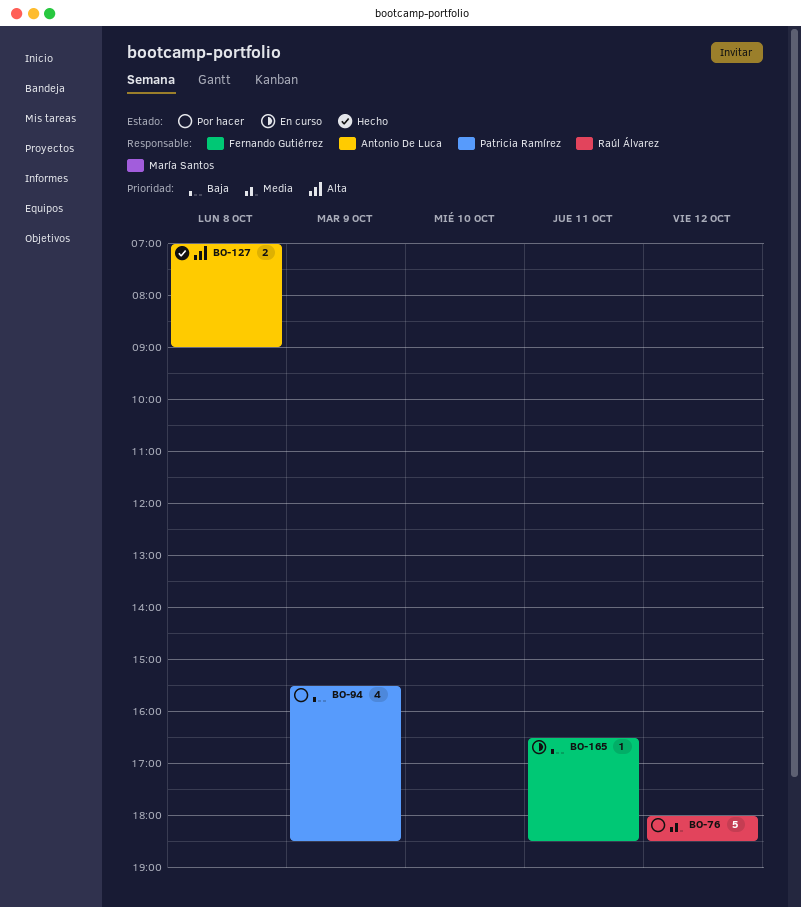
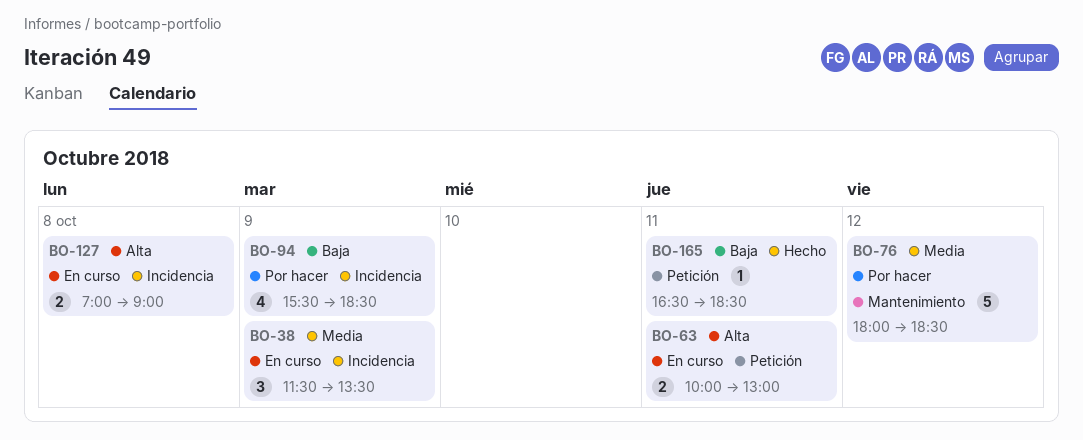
BO-38: none -> present
BO-63: none -> present
BO-127, status: Hecho -> En curso
BO-165, status: En curso -> Hecho

